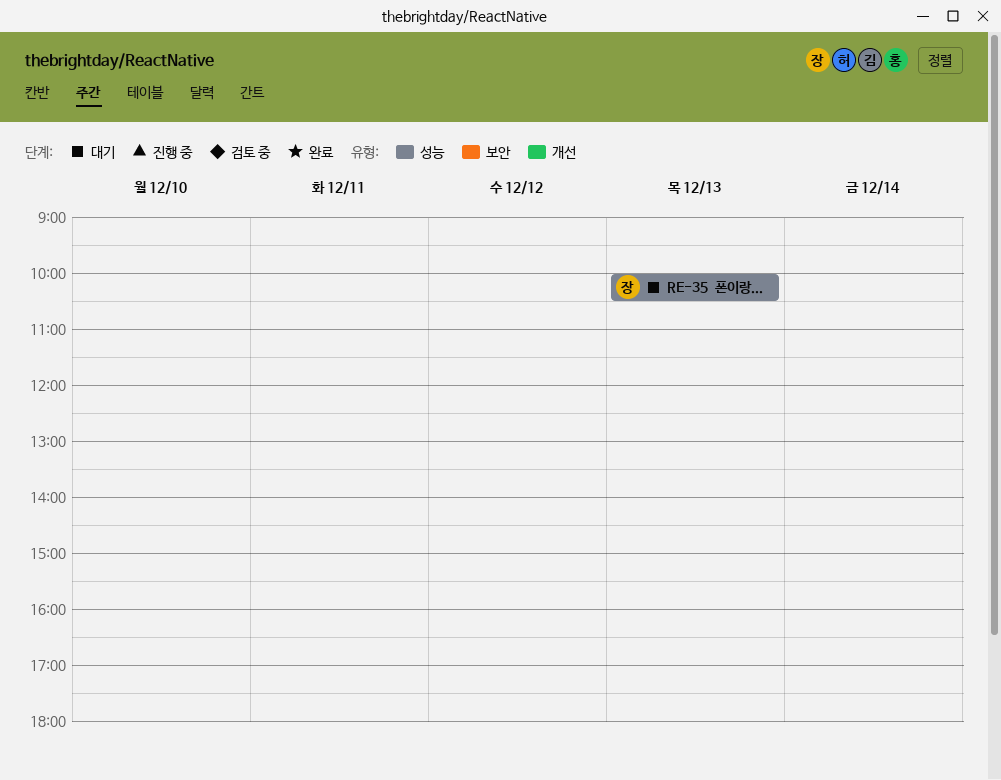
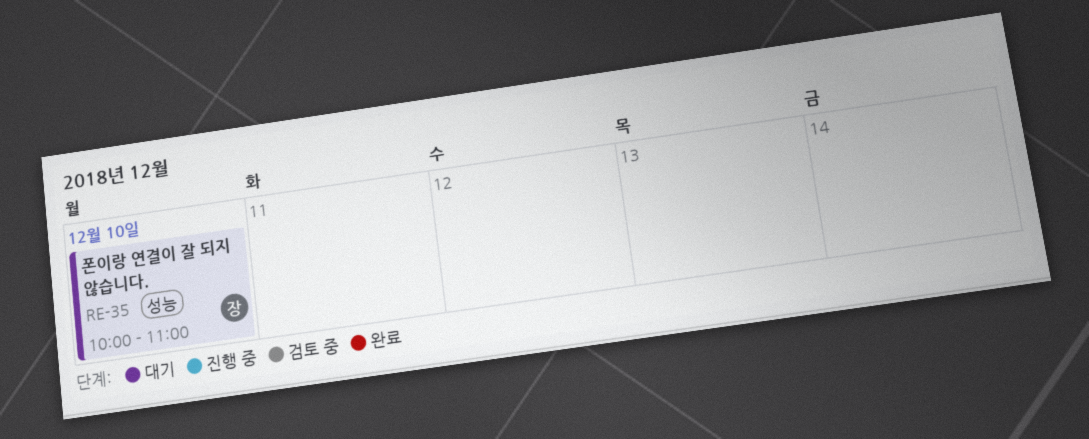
RE-35, day: Dec 13 -> Dec 10
RE-35, ends: 10:30 -> 11:00

